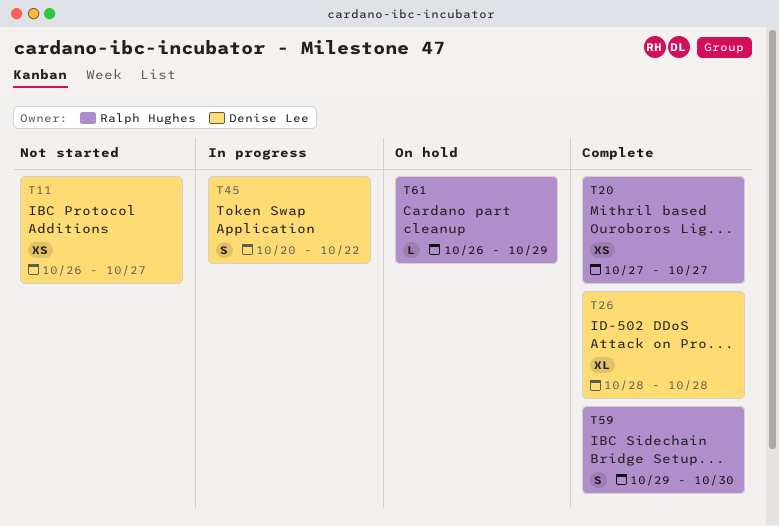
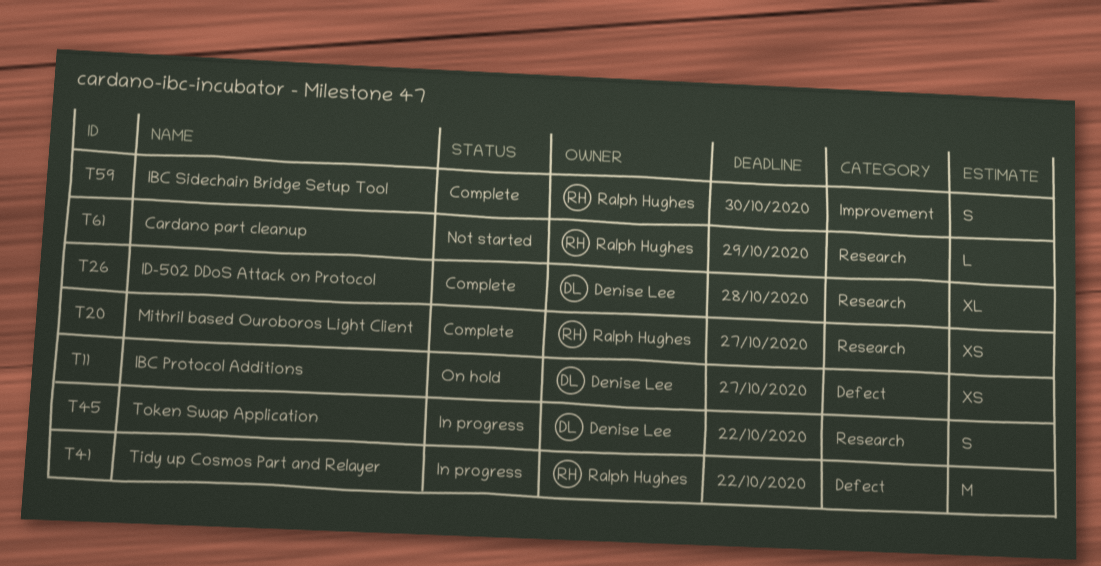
T11, status: Not started -> On hold
T41: none -> present
T61, status: On hold -> Not started

